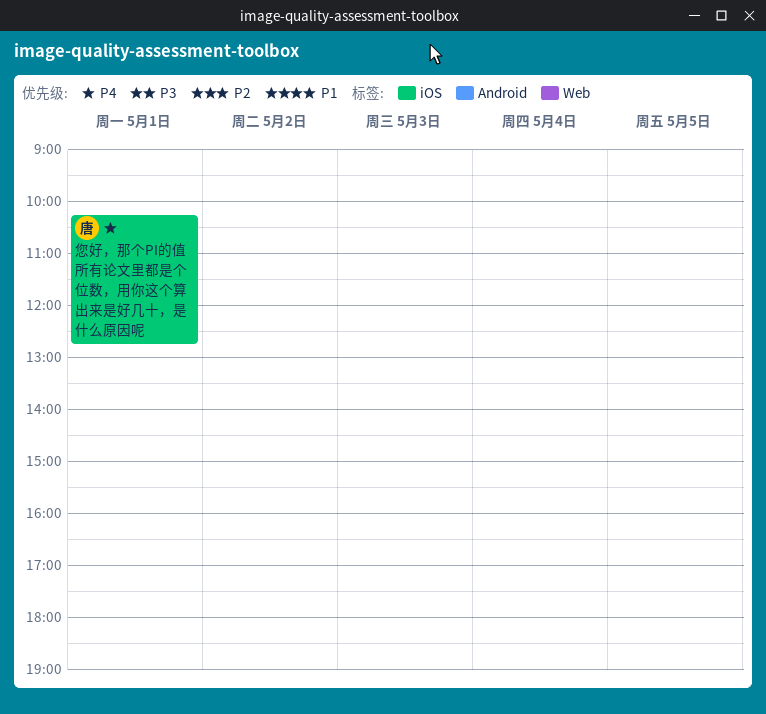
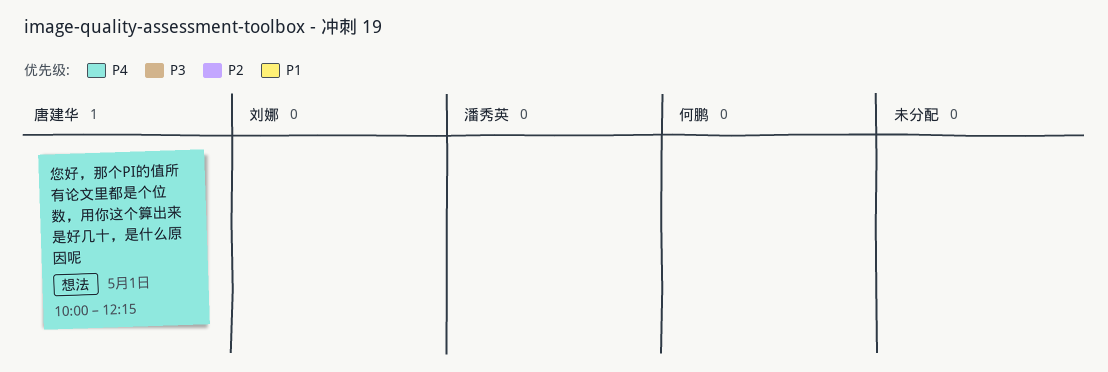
您好，那个PI的值所有论文里都是个位数，用你这个算出来是好几十，是什么原因呢, begins: 10:15 -> 10:00
您好，那个PI的值所有论文里都是个位数，用你这个算出来是好几十，是什么原因呢, ends: 12:45 -> 12:15

